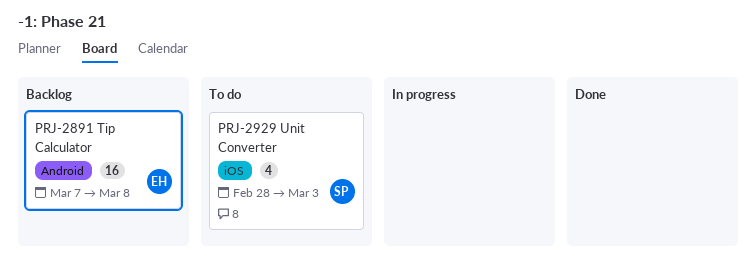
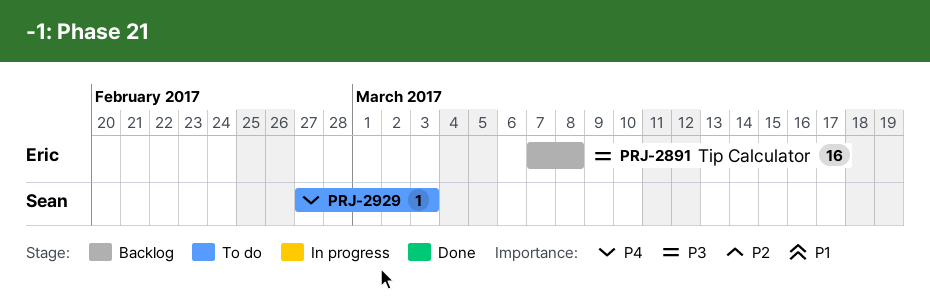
PRJ-2929, estimate: 4 -> 1
PRJ-2929, start: Feb 28 -> Feb 27

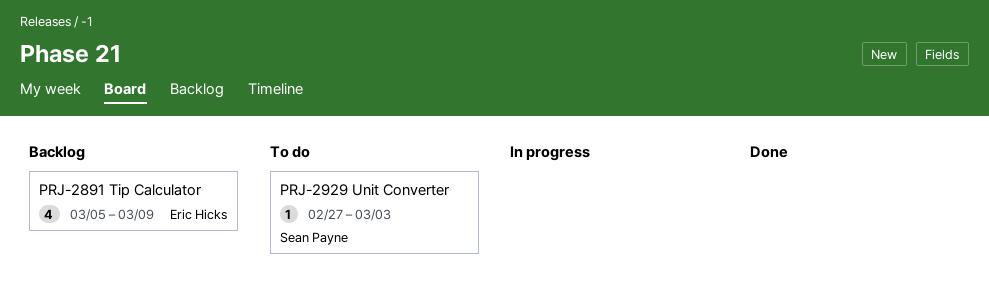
PRJ-2891, estimate: 16 -> 4
PRJ-2891, start: Mar 7 -> Mar 5
PRJ-2891, due: Mar 8 -> Mar 9

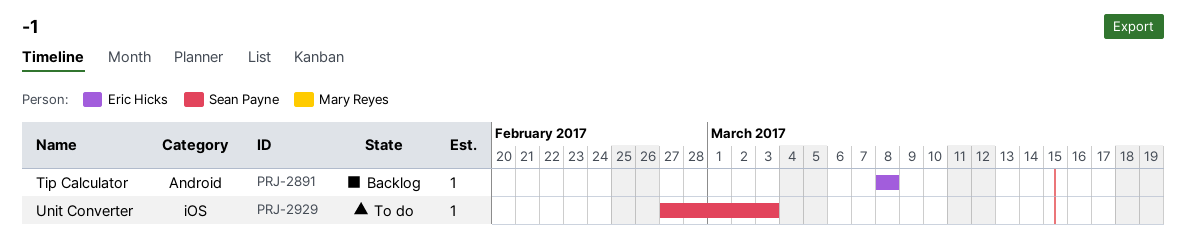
PRJ-2891, estimate: 4 -> 1
PRJ-2891, start: Mar 5 -> Mar 8
PRJ-2891, due: Mar 9 -> Mar 8

